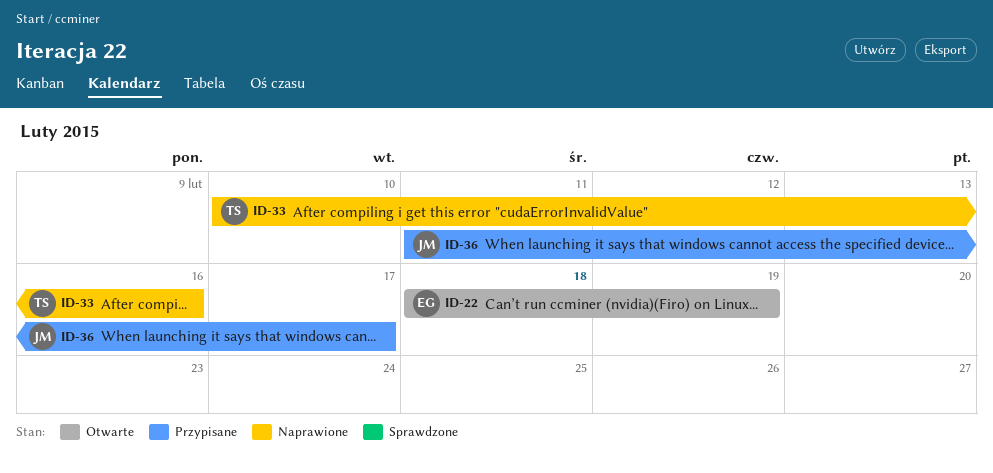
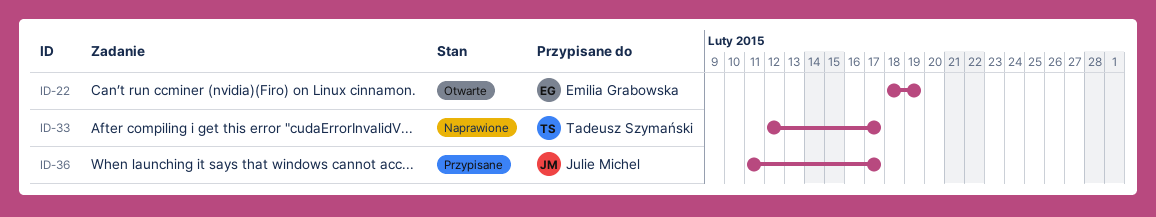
ID-33, start: Feb 10 -> Feb 12
ID-33, due: Feb 16 -> Feb 17

